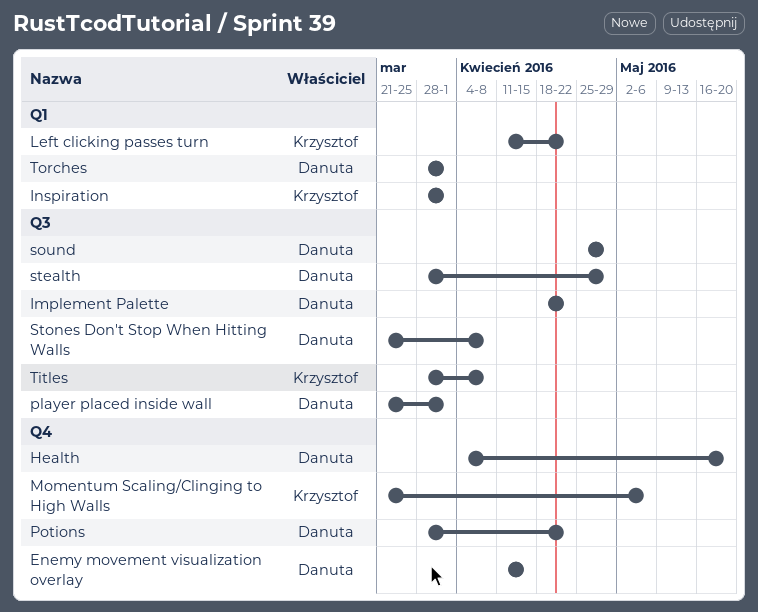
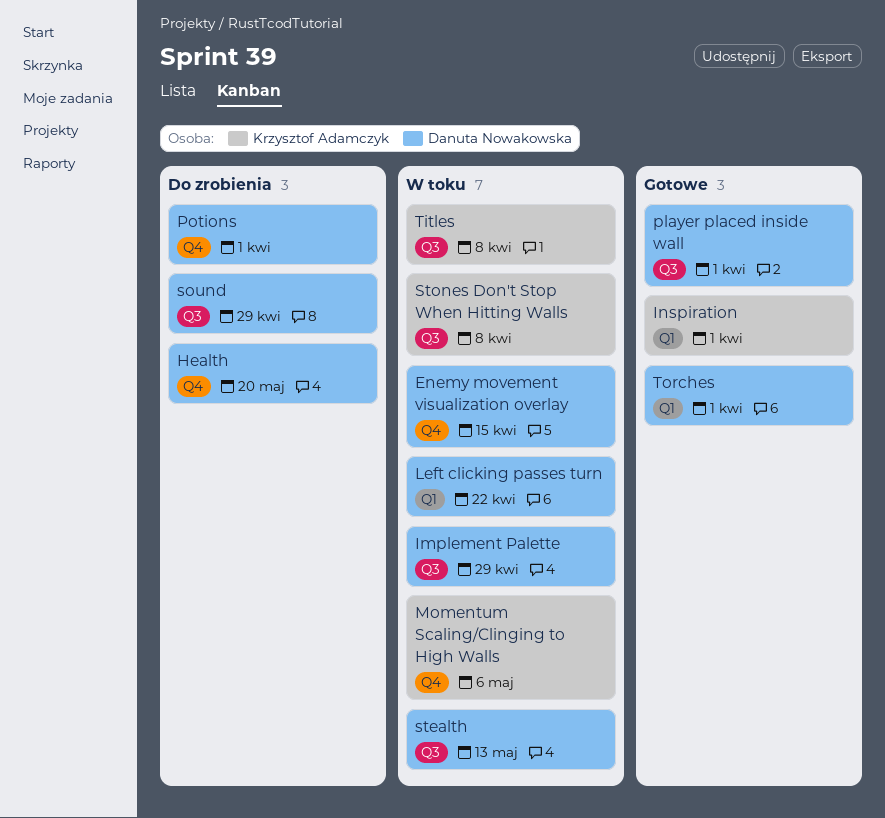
Implement Palette, due: Apr 22 -> Apr 29
Left clicking passes turn, owner: Krzysztof Adamczyk -> Danuta Nowakowska
Potions, due: Apr 22 -> Apr 1
stealth, due: Apr 29 -> May 13
Stones Don't Stop When Hitting Walls, owner: Danuta Nowakowska -> Krzysztof Adamczyk

